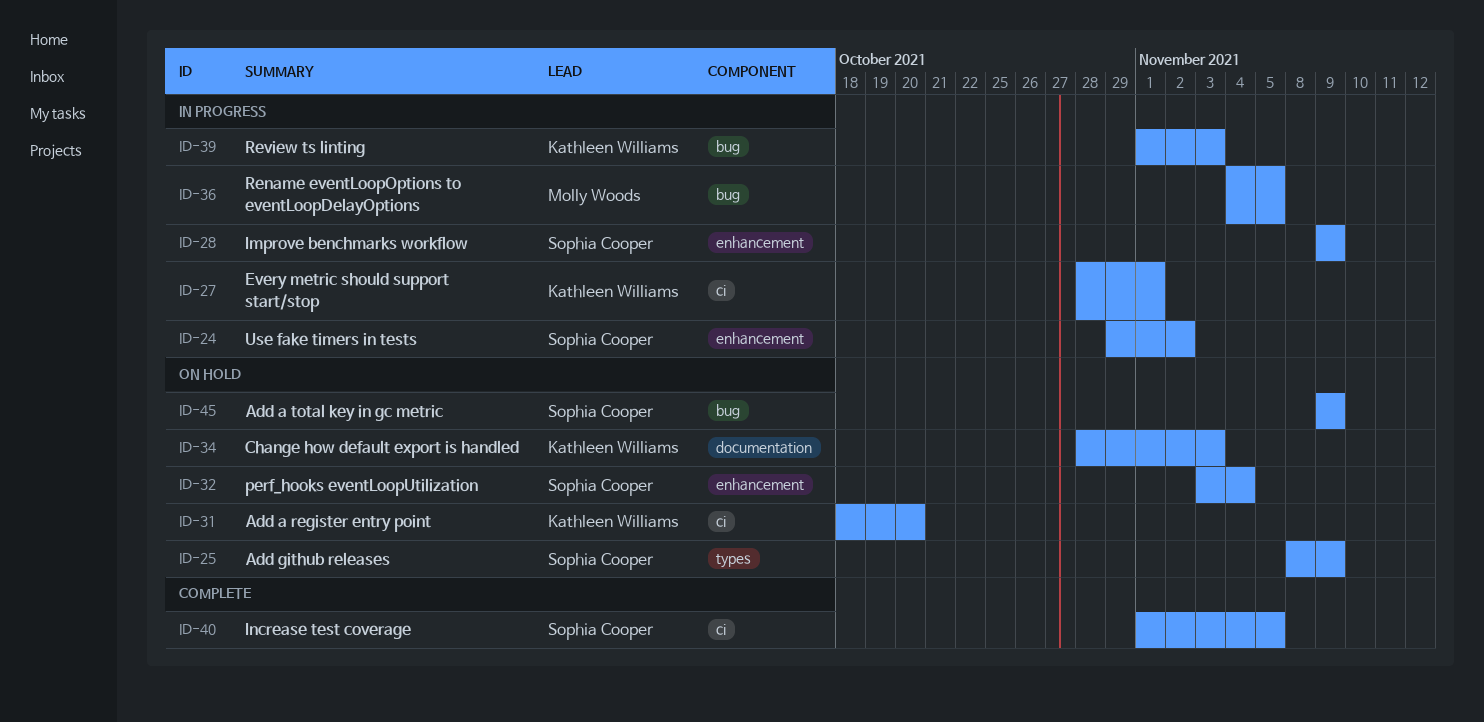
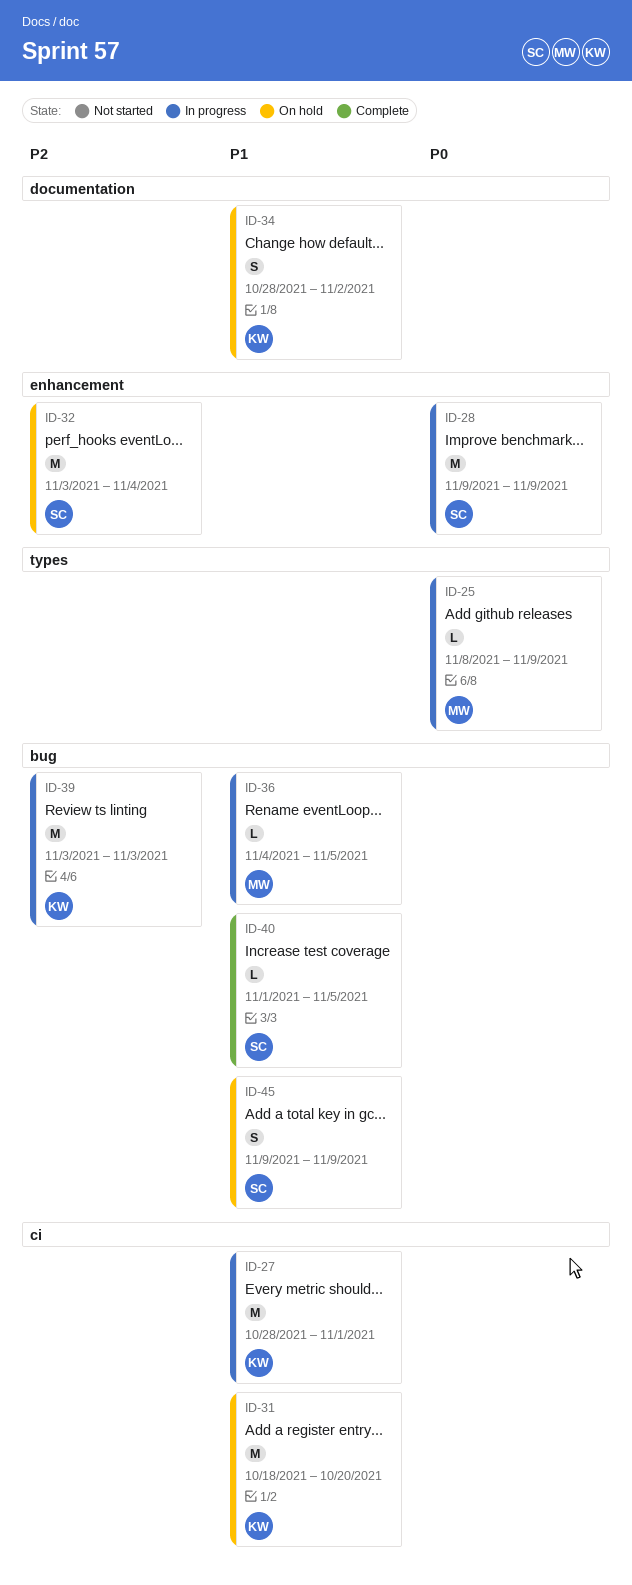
ID-24: present -> none
ID-25, status: On hold -> In progress
ID-25, owner: Sophia Cooper -> Molly Woods
ID-34, due: Nov 3 -> Nov 2
ID-39, start: Nov 1 -> Nov 3
ID-40, label: ci -> bug

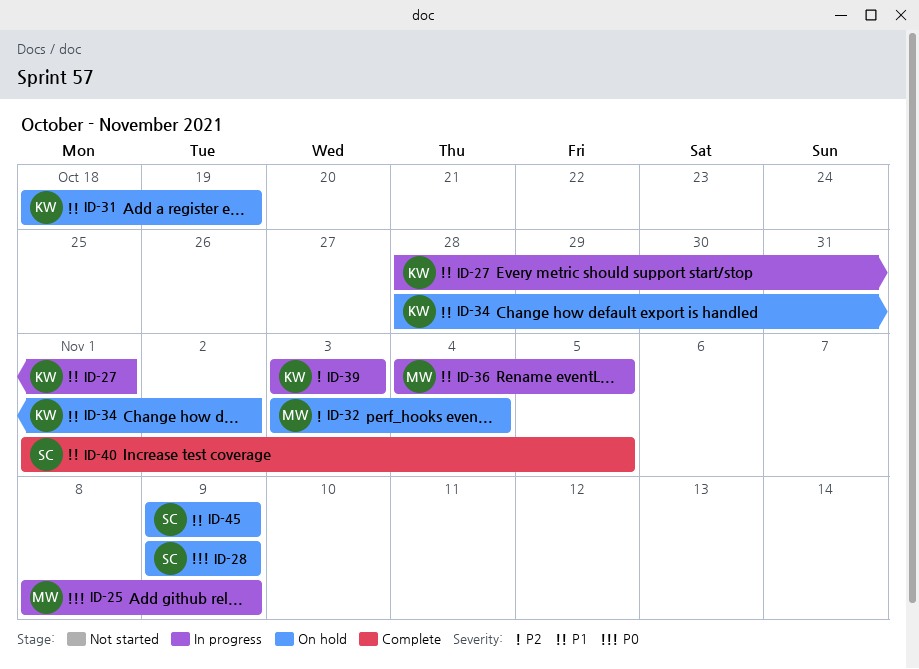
ID-28, status: In progress -> On hold
ID-31, due: Oct 20 -> Oct 19
ID-32, owner: SC -> MW

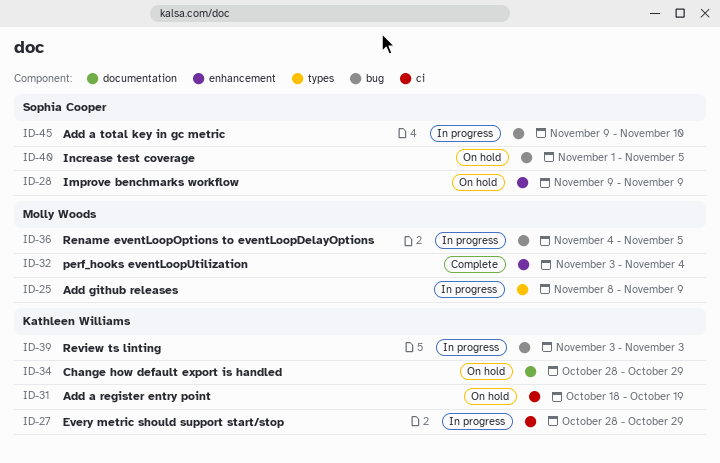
ID-27, due: Nov 1 -> Oct 29
ID-32, status: On hold -> Complete
ID-34, due: Nov 2 -> Oct 29
ID-40, status: Complete -> On hold
ID-45, status: On hold -> In progress
ID-45, due: Nov 9 -> Nov 10

